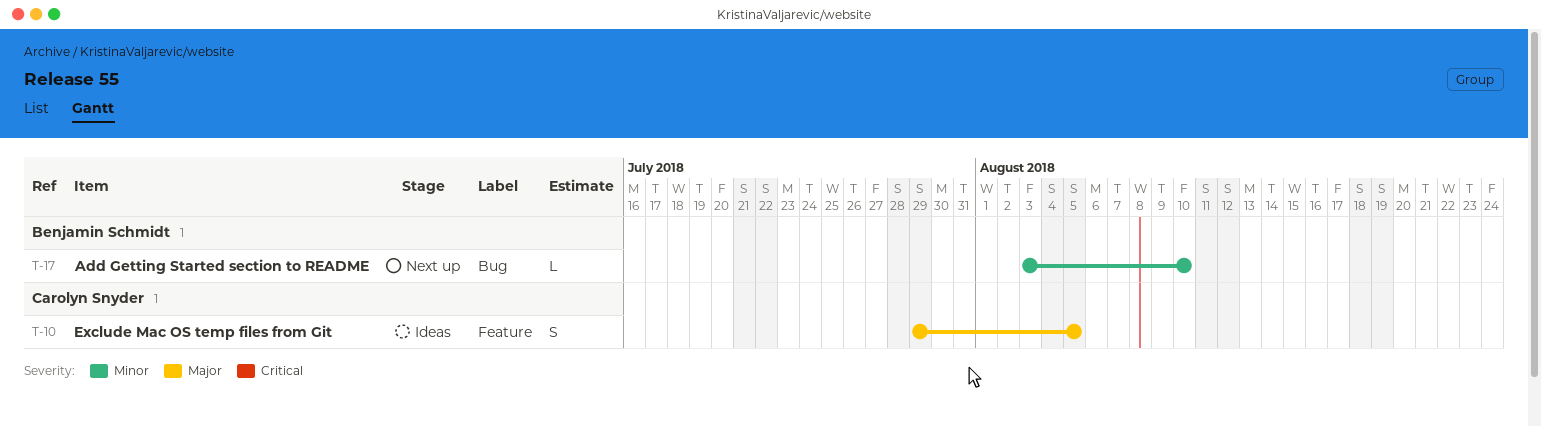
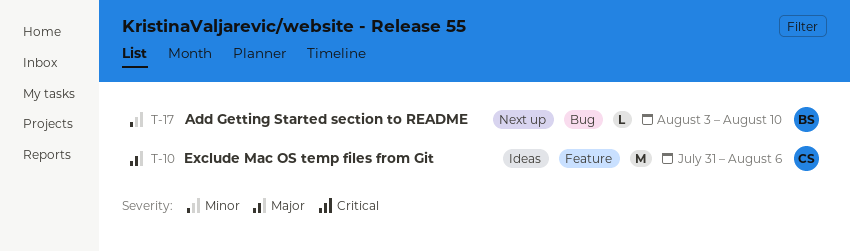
T-10, estimate: S -> M
T-10, start: Jul 29 -> Jul 31
T-10, due: Aug 5 -> Aug 6

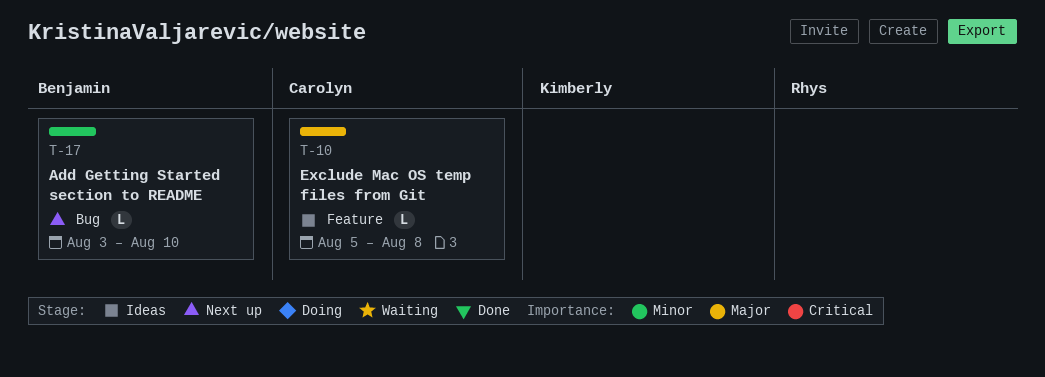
T-10, estimate: M -> L
T-10, start: Jul 31 -> Aug 5
T-10, due: Aug 6 -> Aug 8

